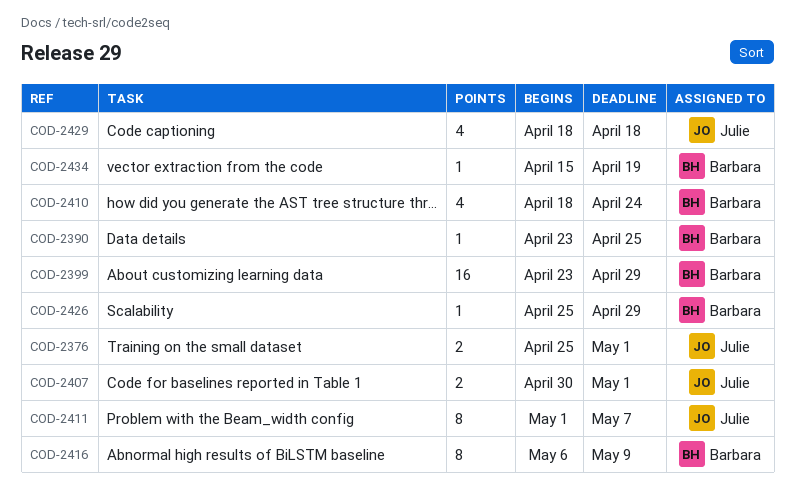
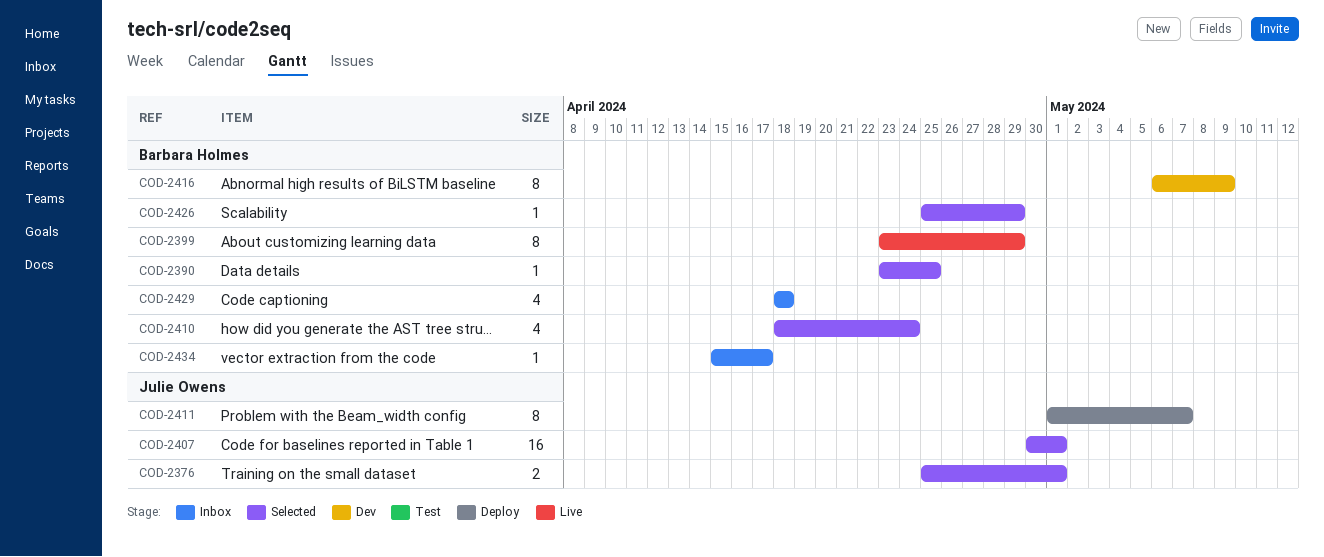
COD-2399, estimate: 16 -> 8
COD-2407, estimate: 2 -> 16
COD-2429, owner: Julie Owens -> Barbara Holmes
COD-2434, due: Apr 19 -> Apr 17

